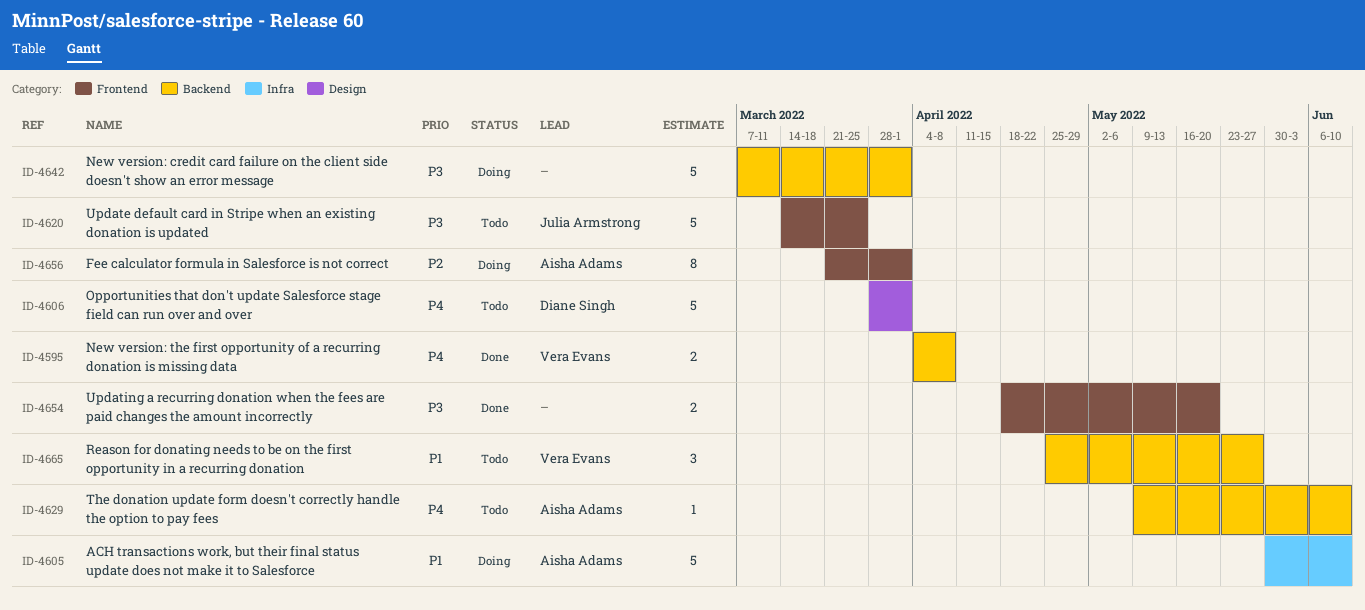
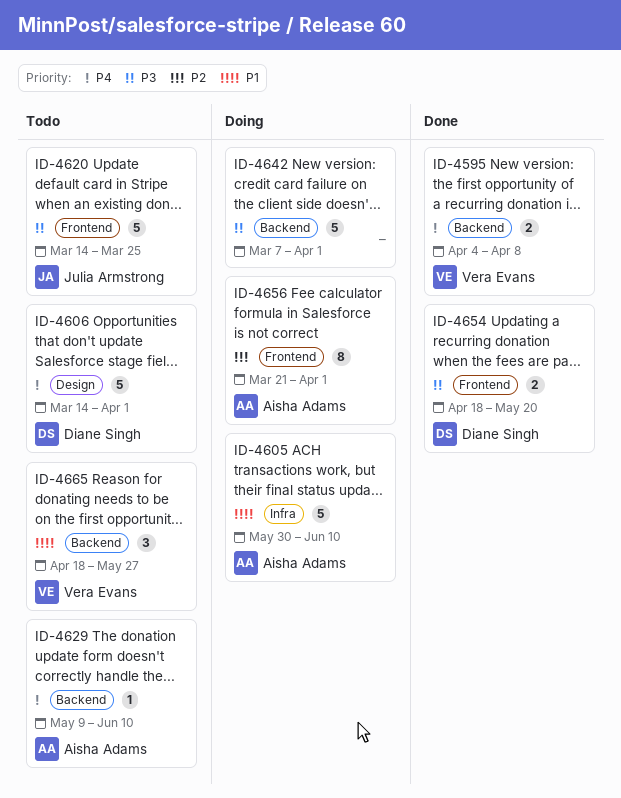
ID-4606, start: Mar 28 -> Mar 14
ID-4654, owner: none -> Diane Singh
ID-4665, start: Apr 25 -> Apr 18

